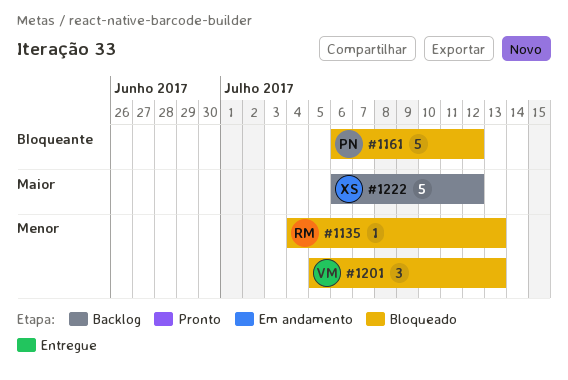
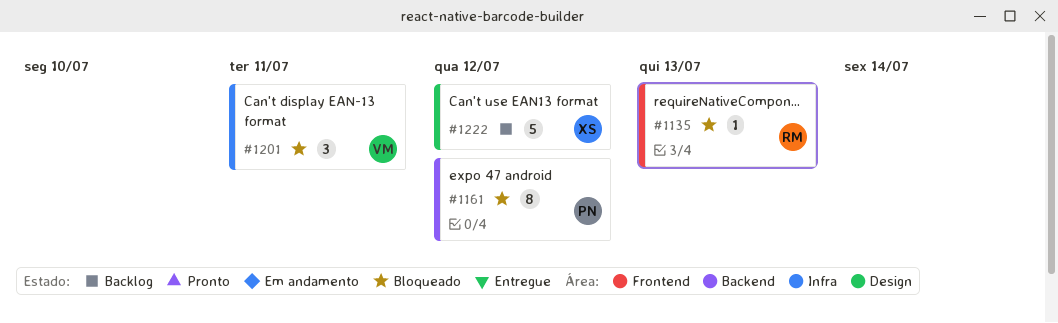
#1161, estimate: 5 -> 8
#1201, due: Jul 13 -> Jul 11

